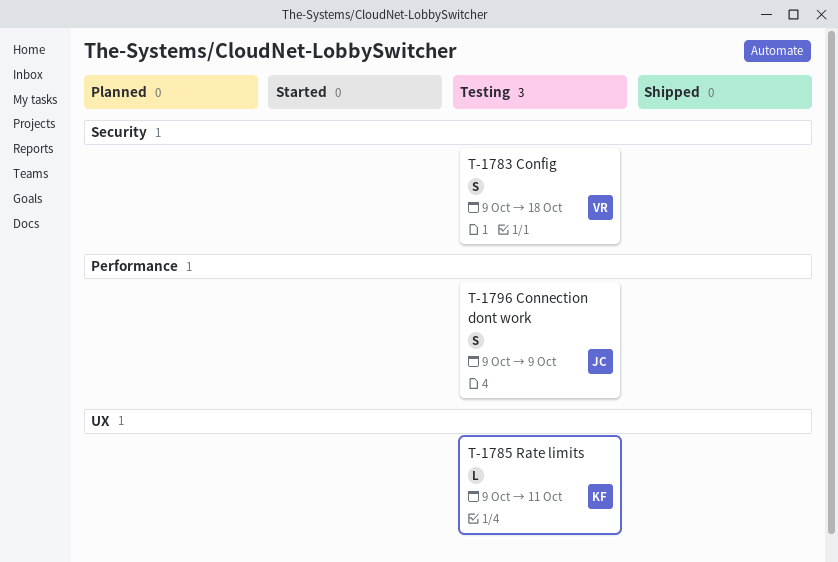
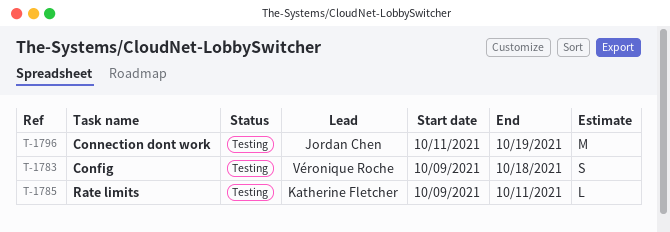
T-1796, estimate: S -> M
T-1796, start: Oct 9 -> Oct 11
T-1796, due: Oct 9 -> Oct 19

